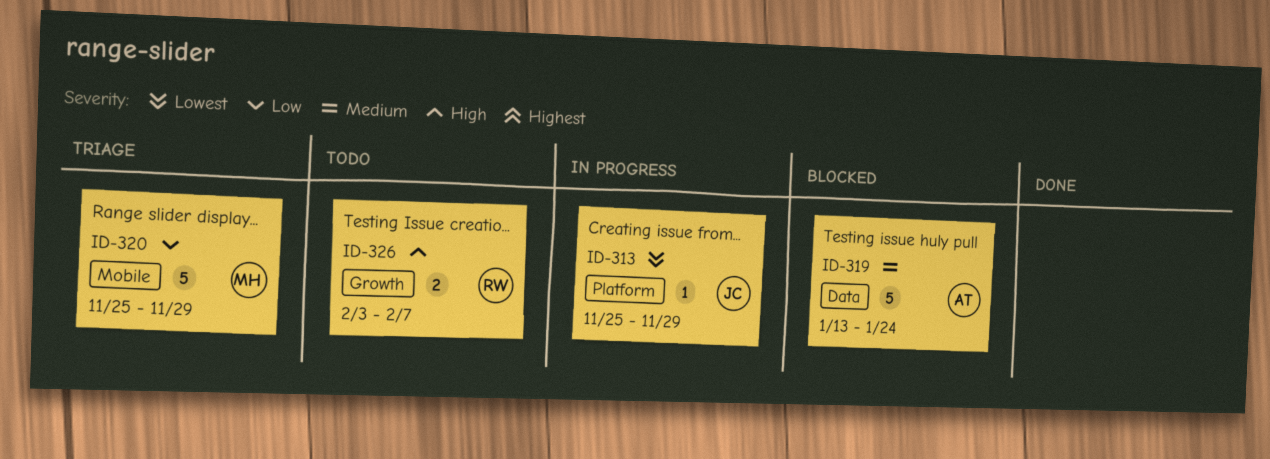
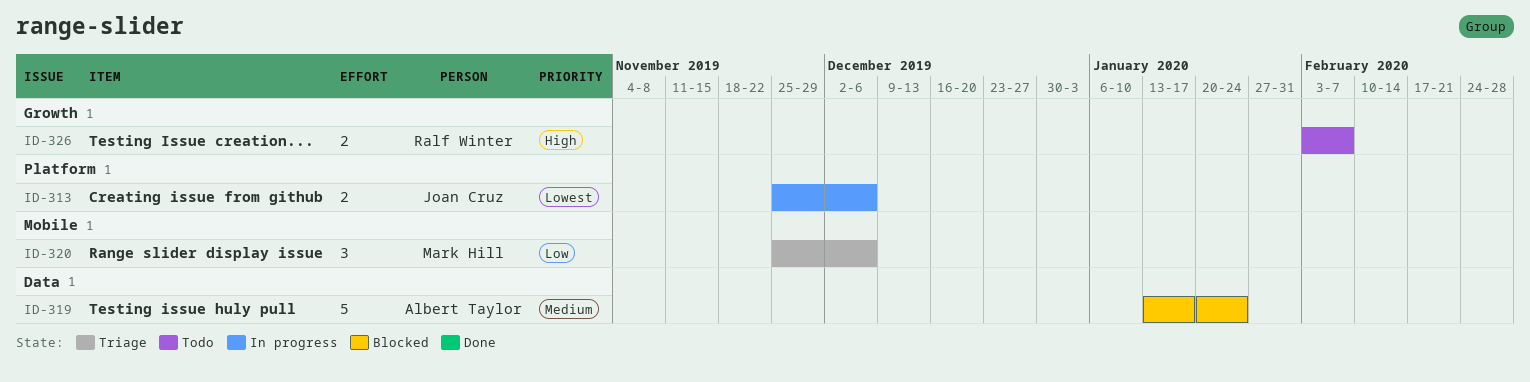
ID-313, estimate: 1 -> 2
ID-313, due: Nov 29 -> Dec 6
ID-320, estimate: 5 -> 3
ID-320, due: Nov 29 -> Dec 6

